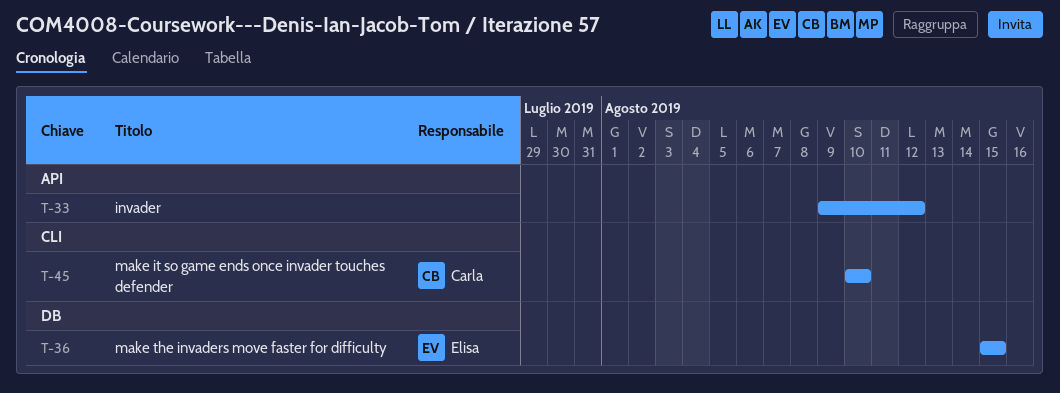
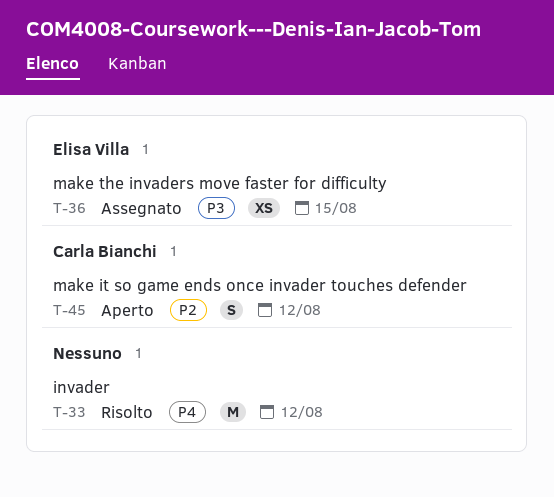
T-45, due: Aug 10 -> Aug 12

